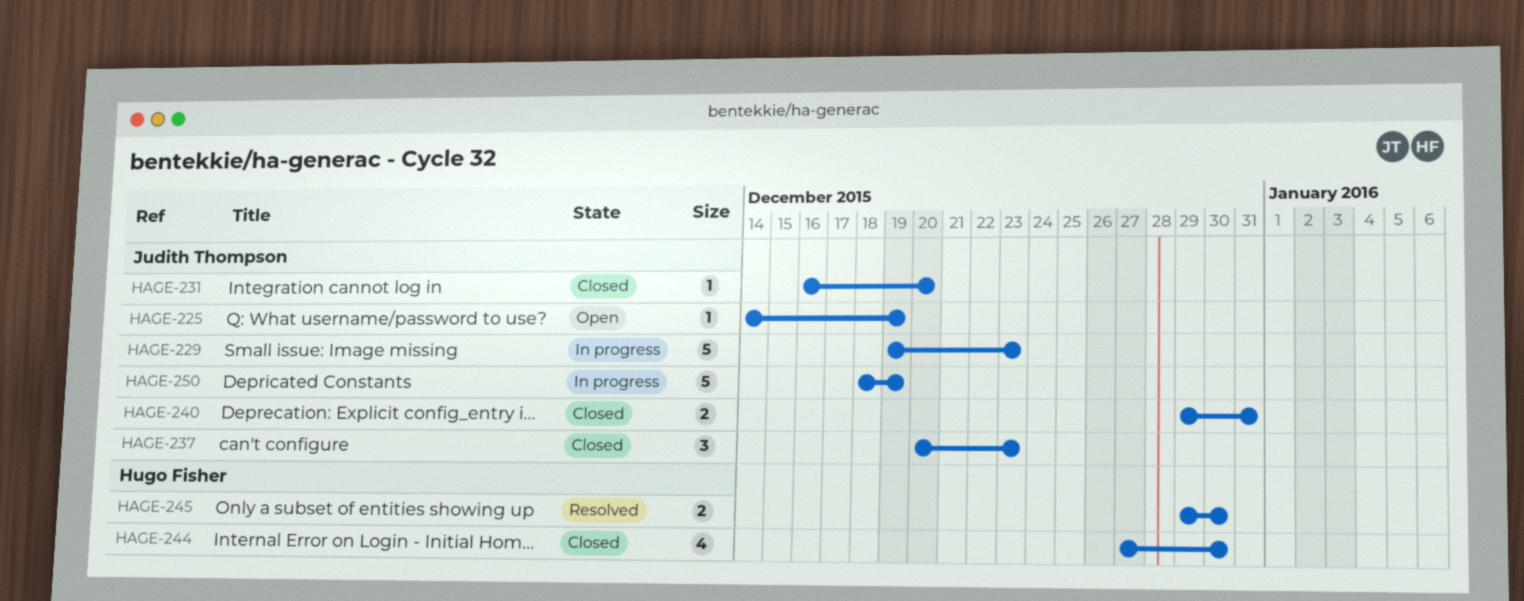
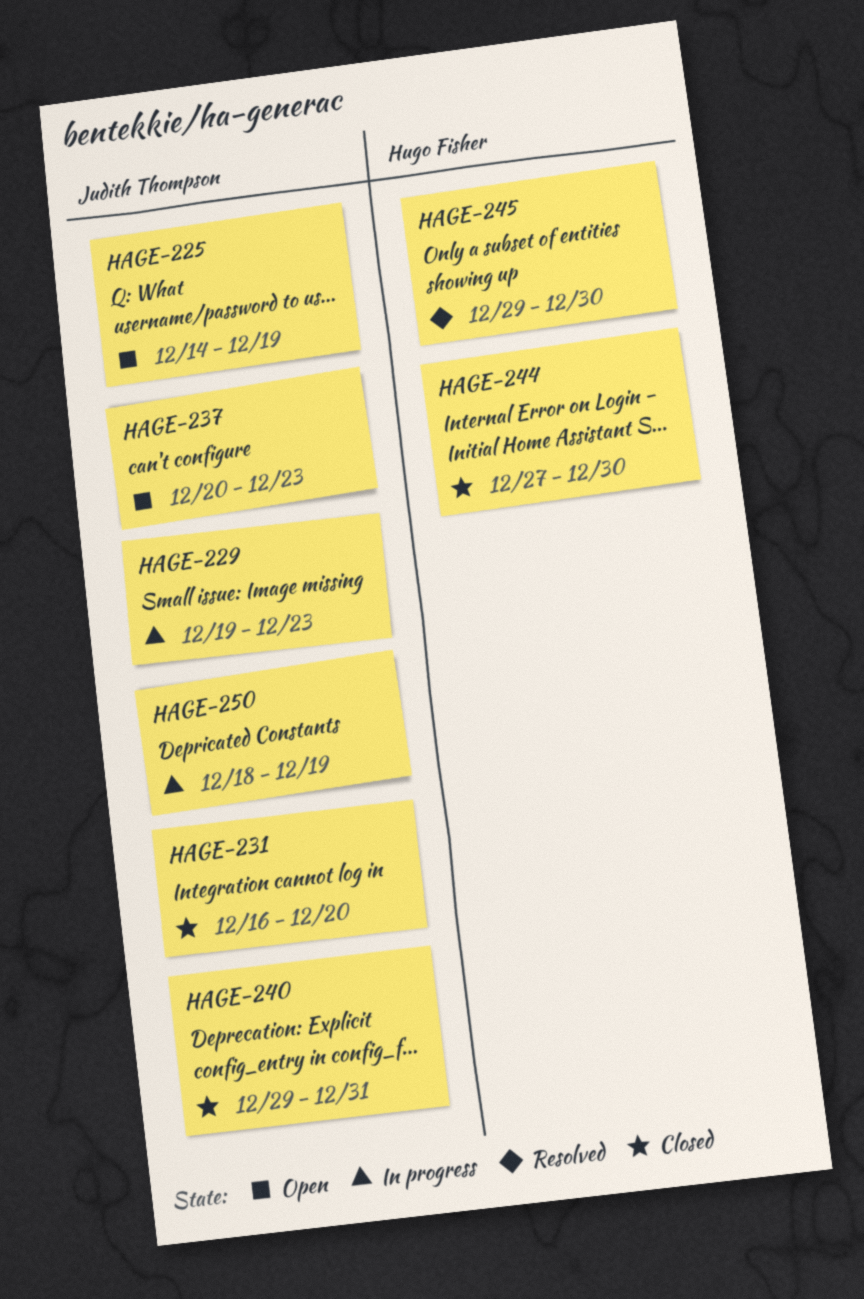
HAGE-237, status: Closed -> Open

